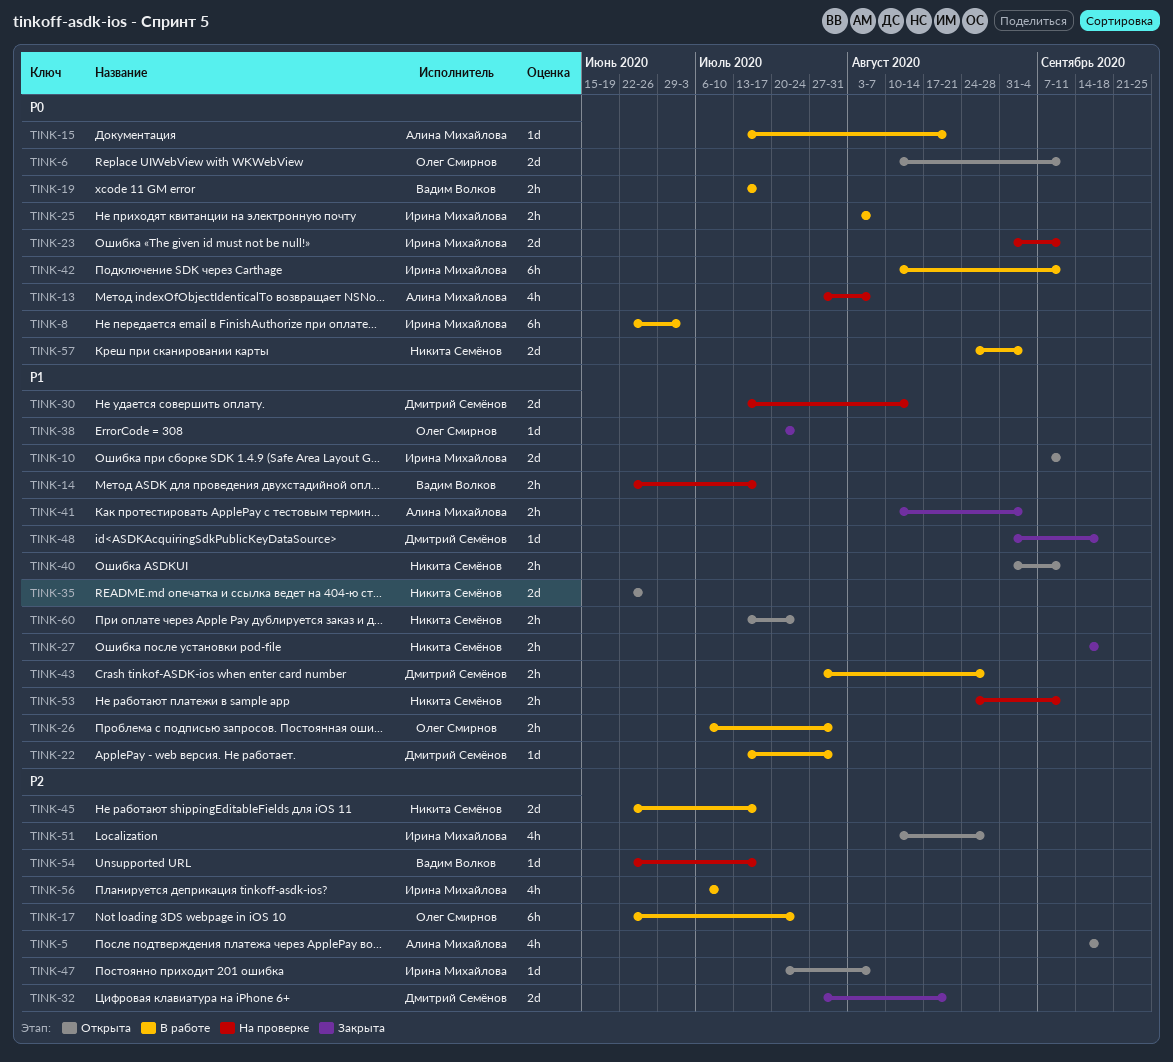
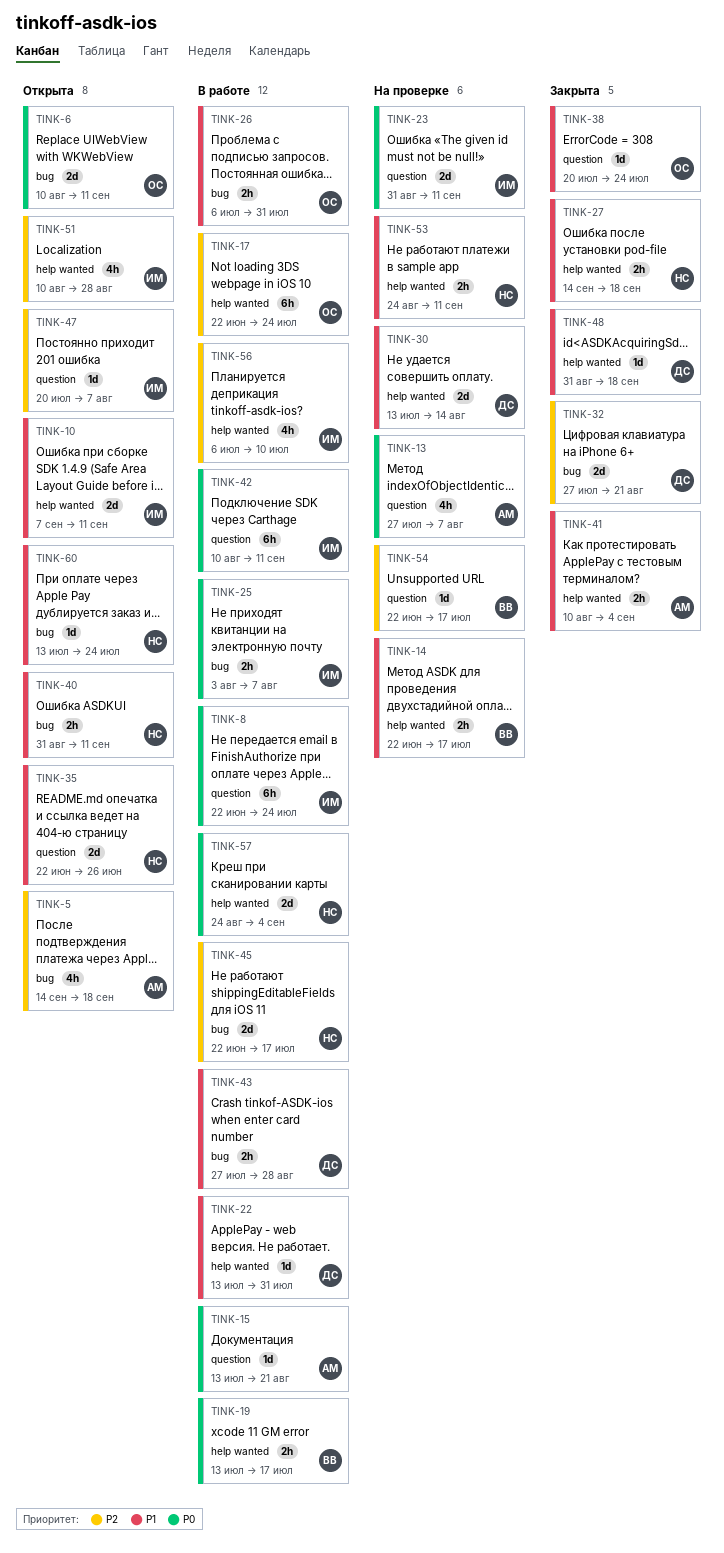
TINK-8, due: Jul 3 -> Jul 24
TINK-60, estimate: 2h -> 1d

